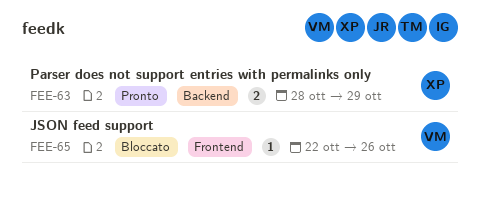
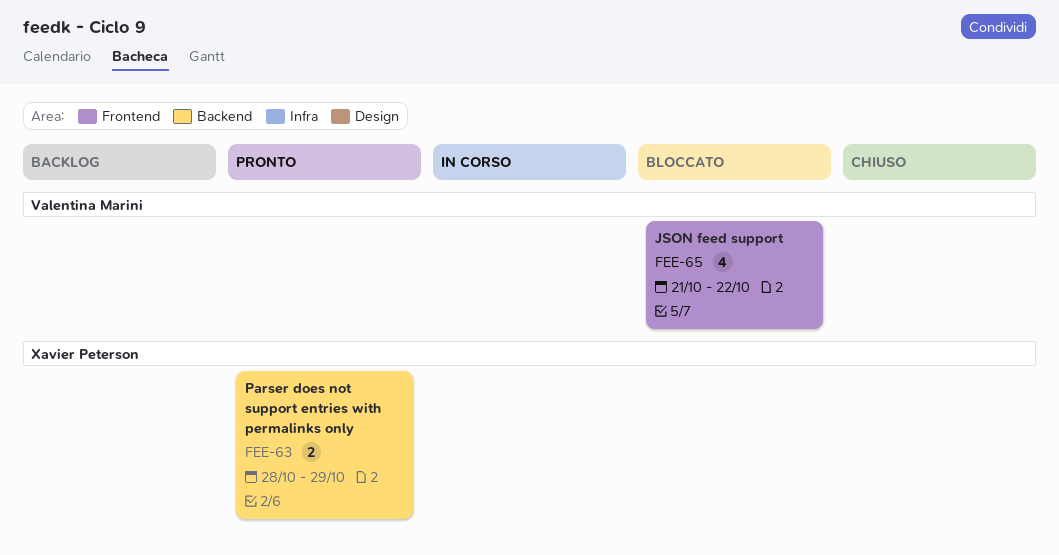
FEE-65, estimate: 1 -> 4
FEE-65, start: Oct 22 -> Oct 21
FEE-65, due: Oct 26 -> Oct 22

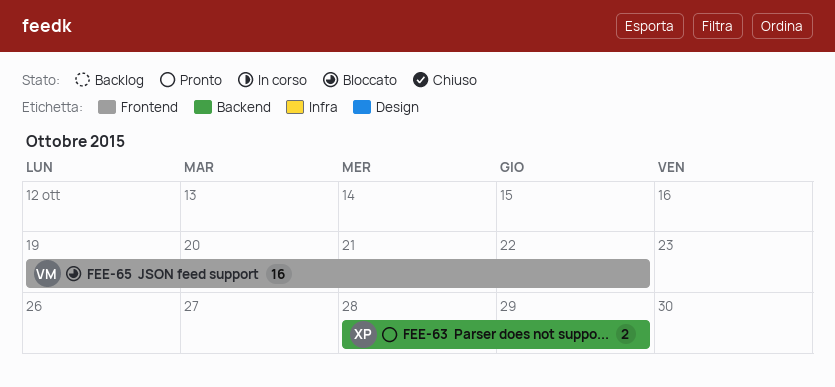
FEE-65, estimate: 4 -> 16
FEE-65, start: Oct 21 -> Oct 19

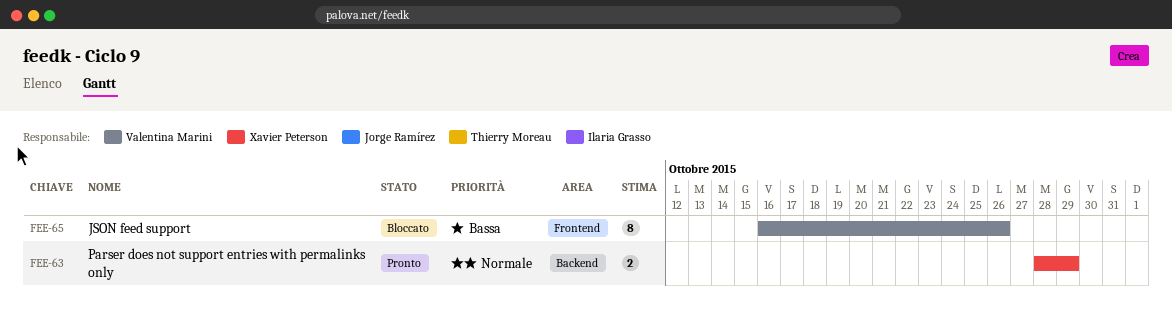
FEE-65, estimate: 16 -> 8
FEE-65, start: Oct 19 -> Oct 16
FEE-65, due: Oct 22 -> Oct 26

